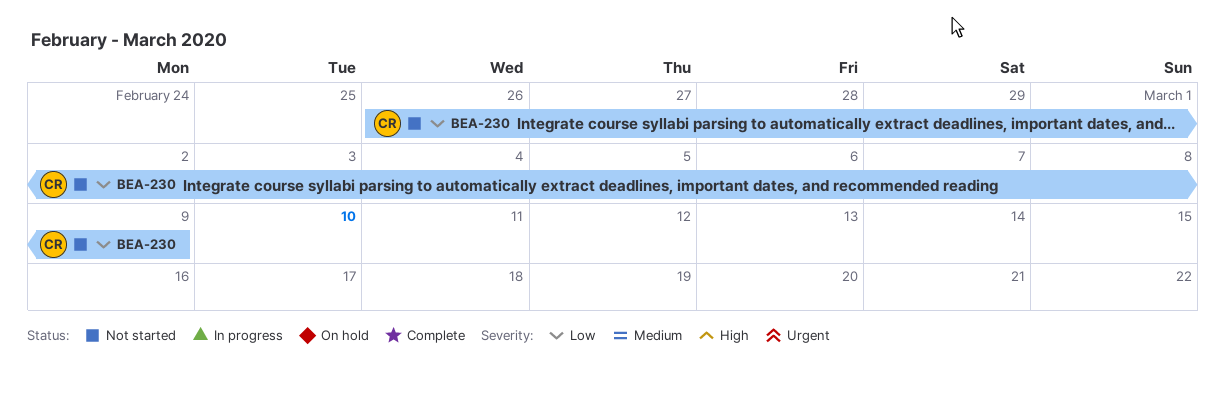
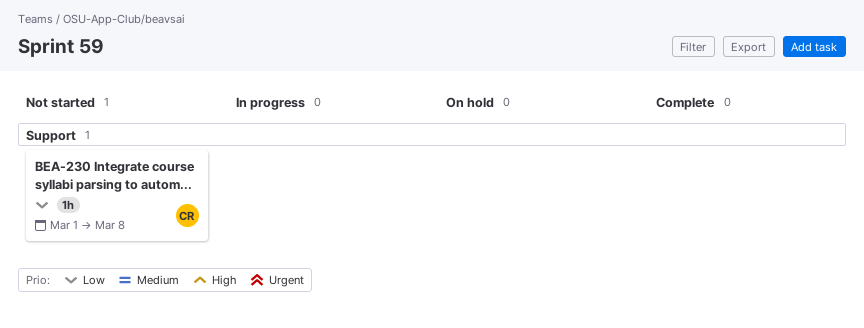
BEA-230, start: Feb 26 -> Mar 1
BEA-230, due: Mar 9 -> Mar 8

